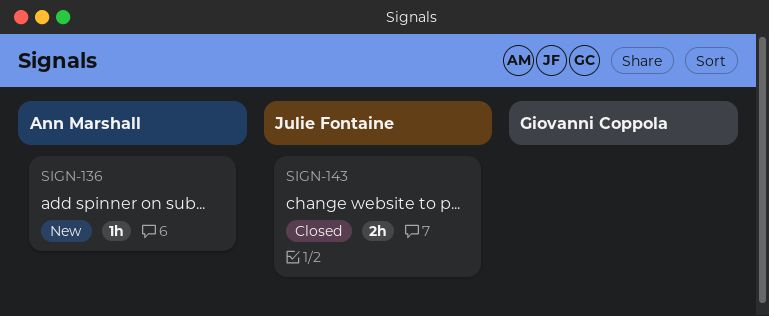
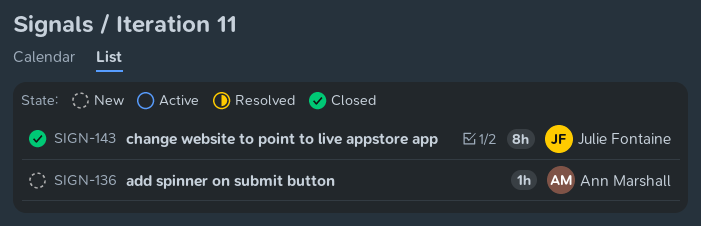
SIGN-143, estimate: 2h -> 8h

